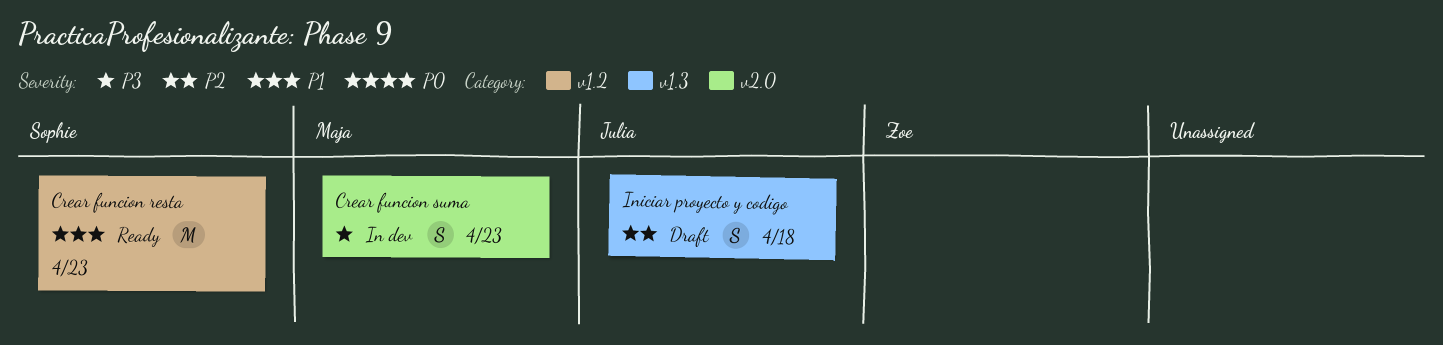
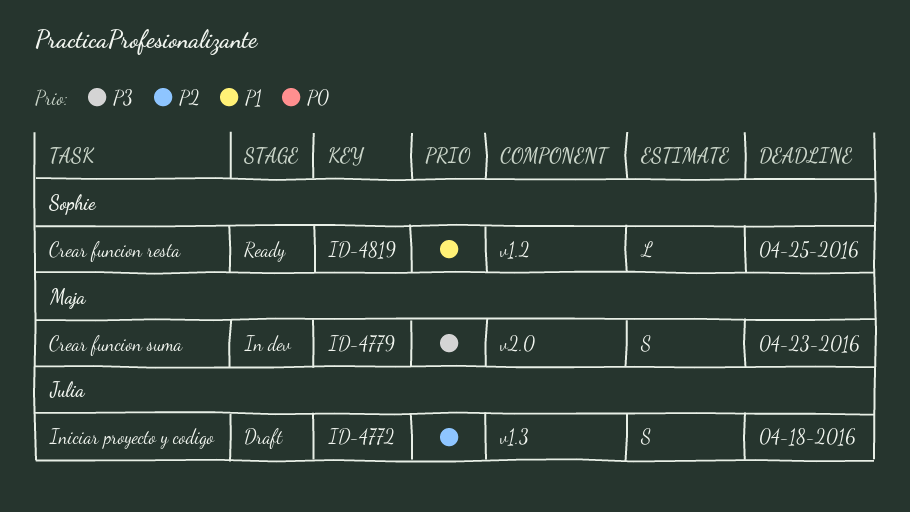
Crear funcion resta, estimate: M -> L
Crear funcion resta, due: Apr 23 -> Apr 25

